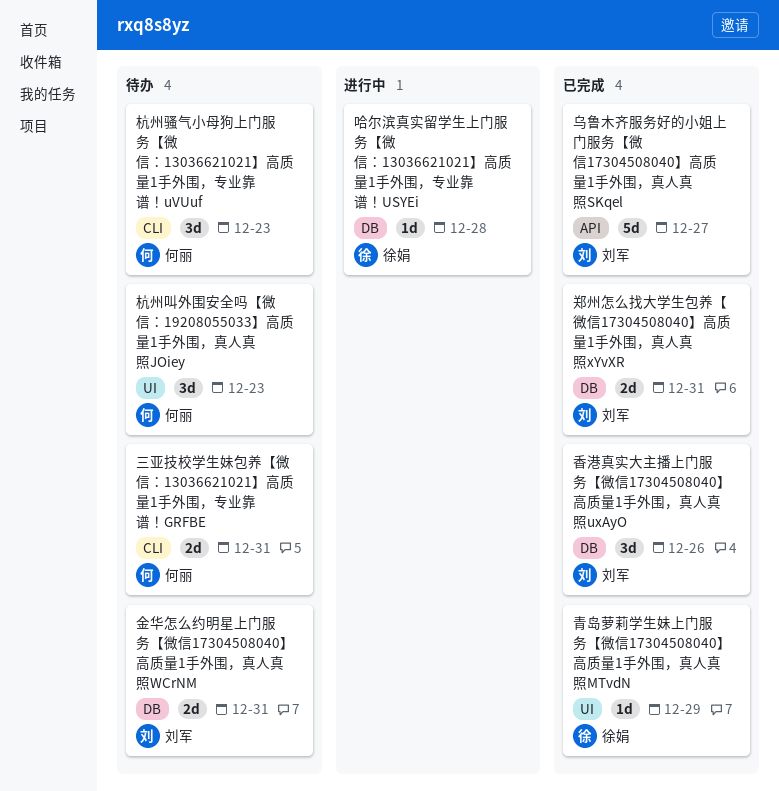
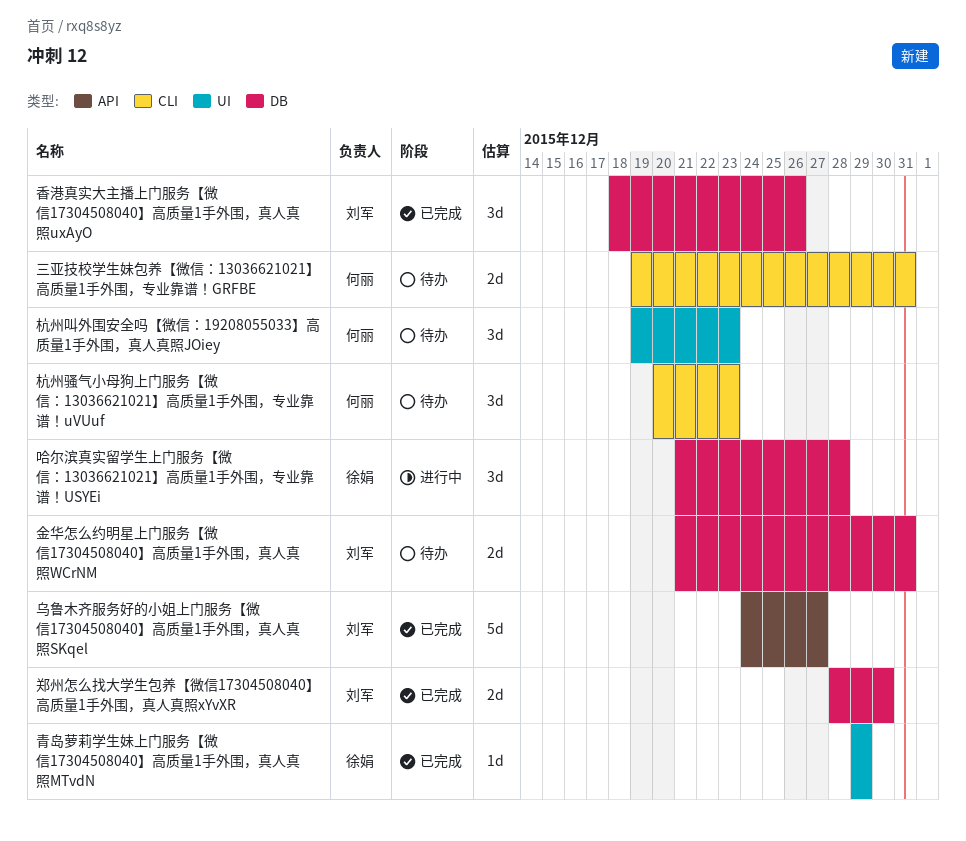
哈尔滨真实留学生上门服务【微信：13036621021】高质量1手外围，专业靠谱！USYEi, estimate: 1d -> 3d
郑州怎么找大学生包养【微信17304508040】高质量1手外围，真人真照xYvXR, due: Dec 31 -> Dec 30

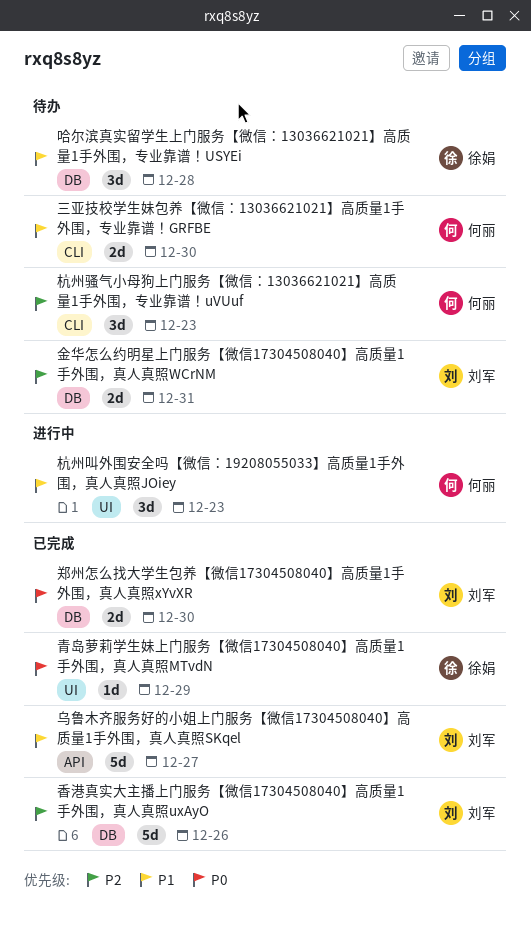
三亚技校学生妹包养【微信：13036621021】高质量1手外围，专业靠谱！GRFBE, due: Dec 31 -> Dec 30
哈尔滨真实留学生上门服务【微信：13036621021】高质量1手外围，专业靠谱！USYEi, status: 进行中 -> 待办
杭州叫外围安全吗【微信：19208055033】高质量1手外围，真人真照JOiey, status: 待办 -> 进行中
香港真实大主播上门服务【微信17304508040】高质量1手外围，真人真照uxAyO, estimate: 3d -> 5d

